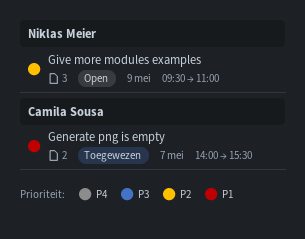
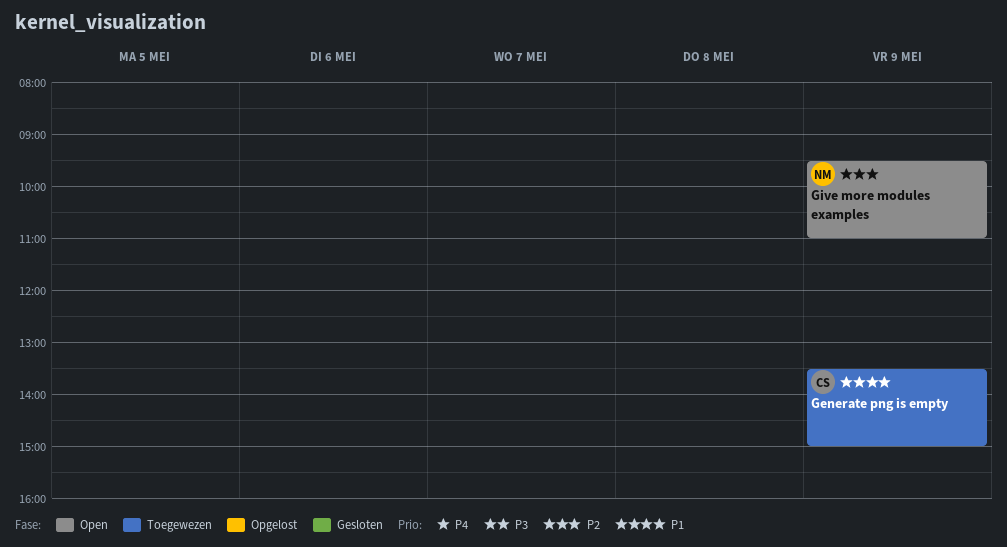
Generate png is empty, day: May 7 -> May 9
Generate png is empty, begins: 14:00 -> 13:30
Generate png is empty, ends: 15:30 -> 15:00

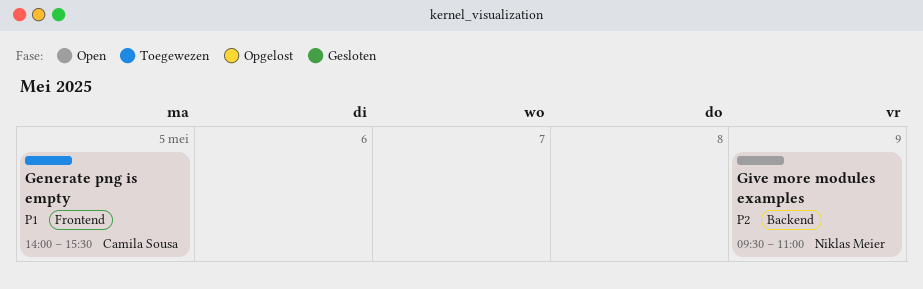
Generate png is empty, day: May 9 -> May 5
Generate png is empty, begins: 13:30 -> 14:00
Generate png is empty, ends: 15:00 -> 15:30

